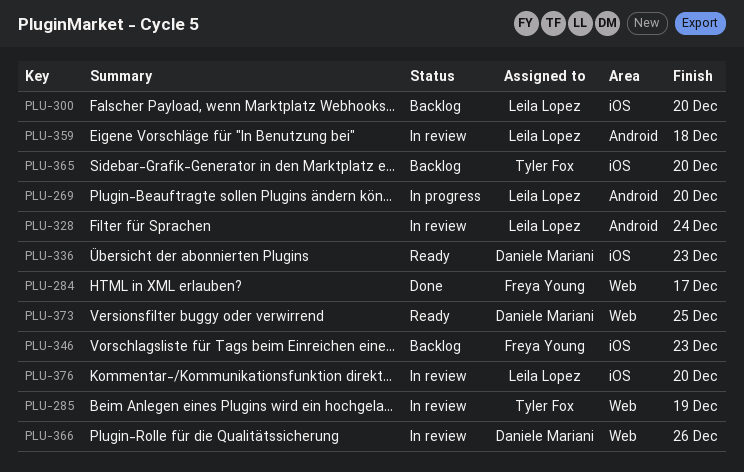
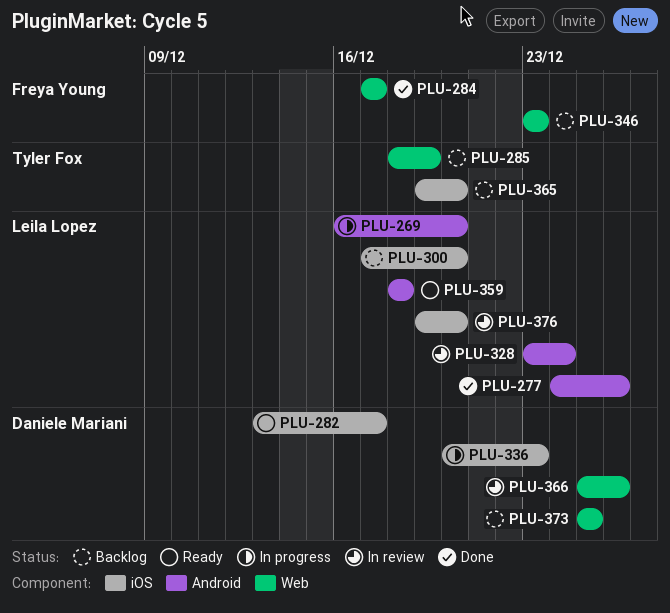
PLU-277: none -> present
PLU-282: none -> present
PLU-285, status: In review -> Backlog
PLU-336, status: Ready -> In progress
PLU-346, label: iOS -> Web
PLU-359, status: In review -> Ready
PLU-373, status: Ready -> Backlog

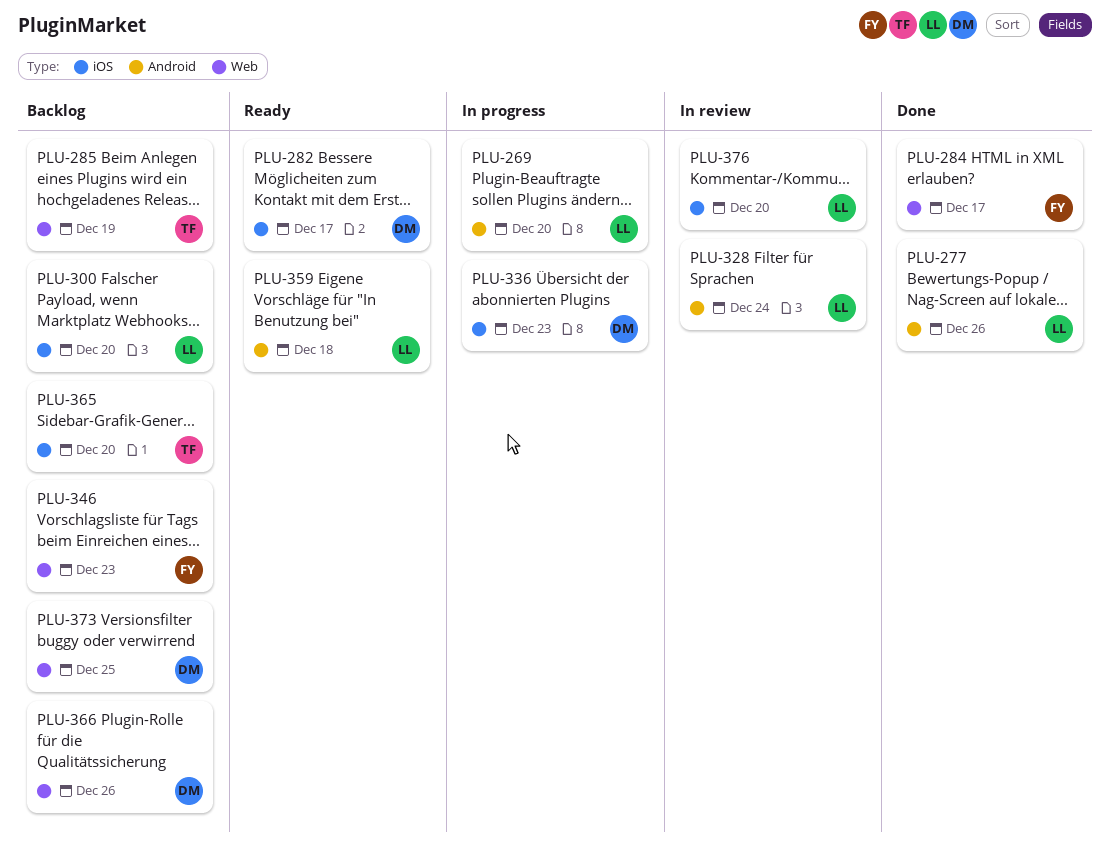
PLU-366, status: In review -> Backlog

